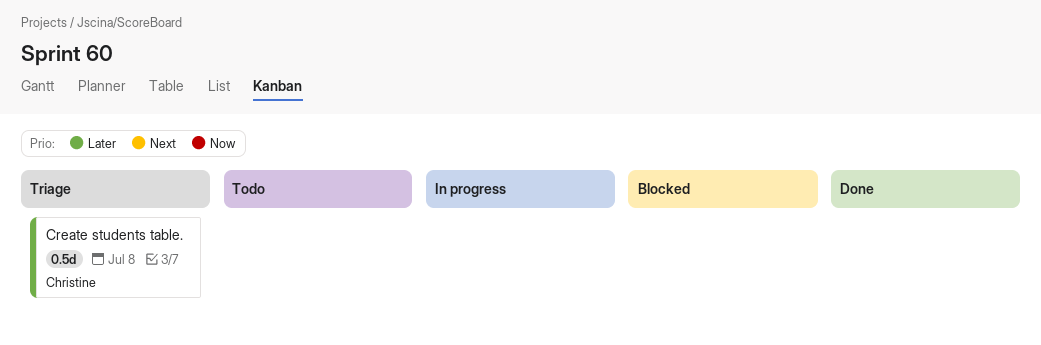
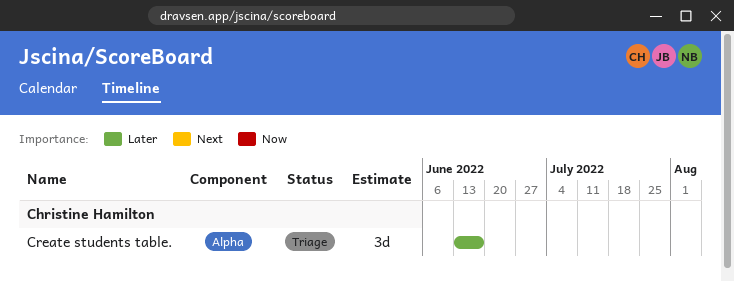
Create students table., estimate: 0.5d -> 3d
Create students table., due: Jul 8 -> Jun 17

